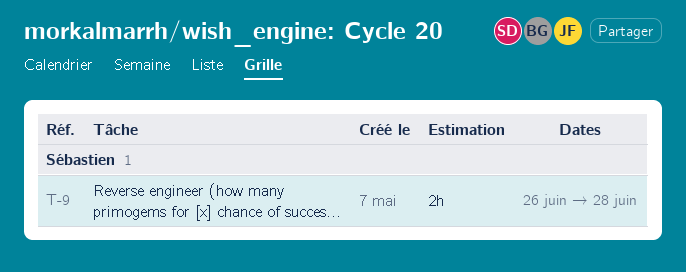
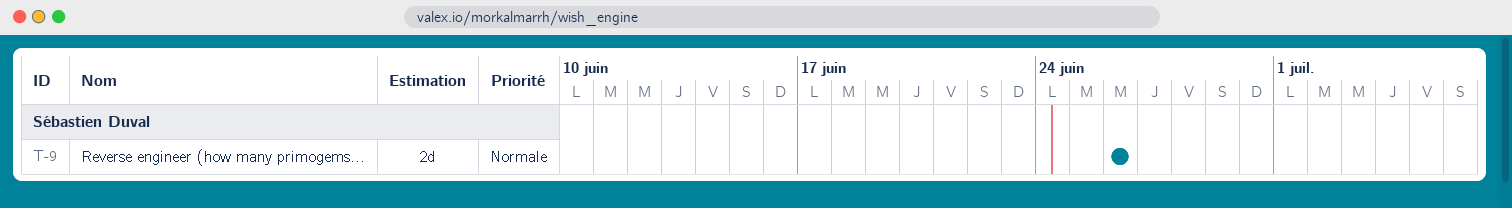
T-9, estimate: 2h -> 2d
T-9, due: Jun 28 -> Jun 26

